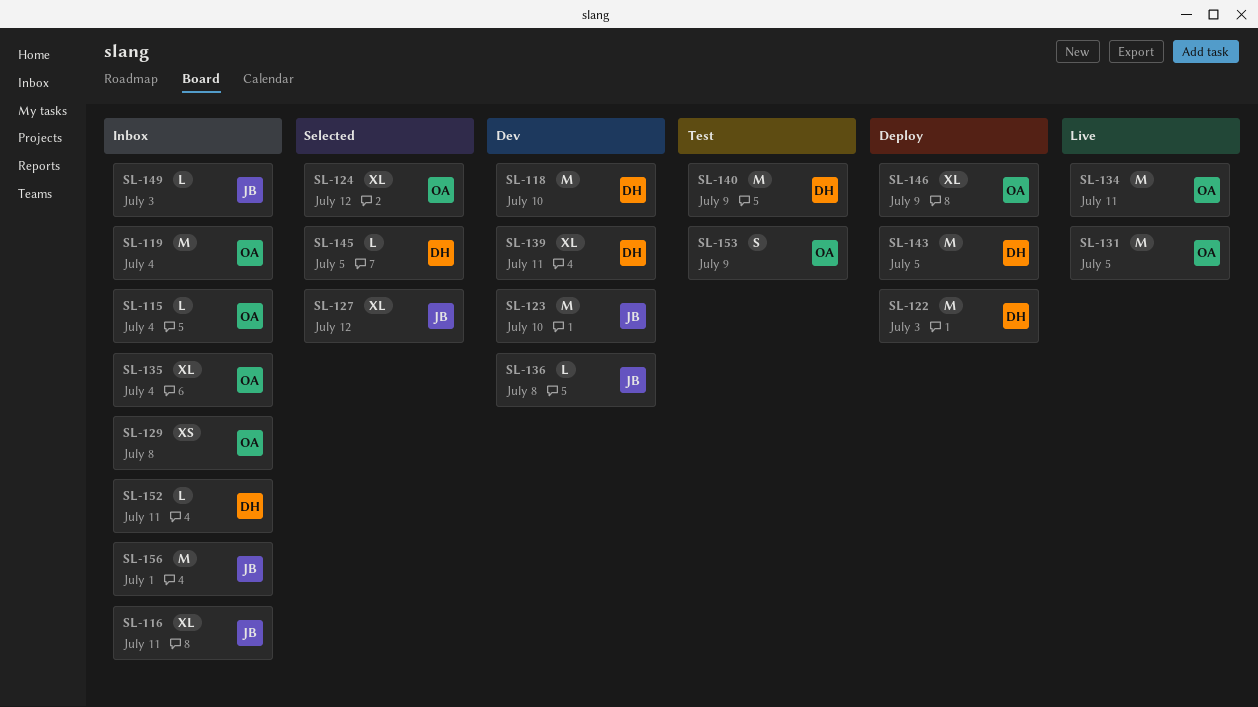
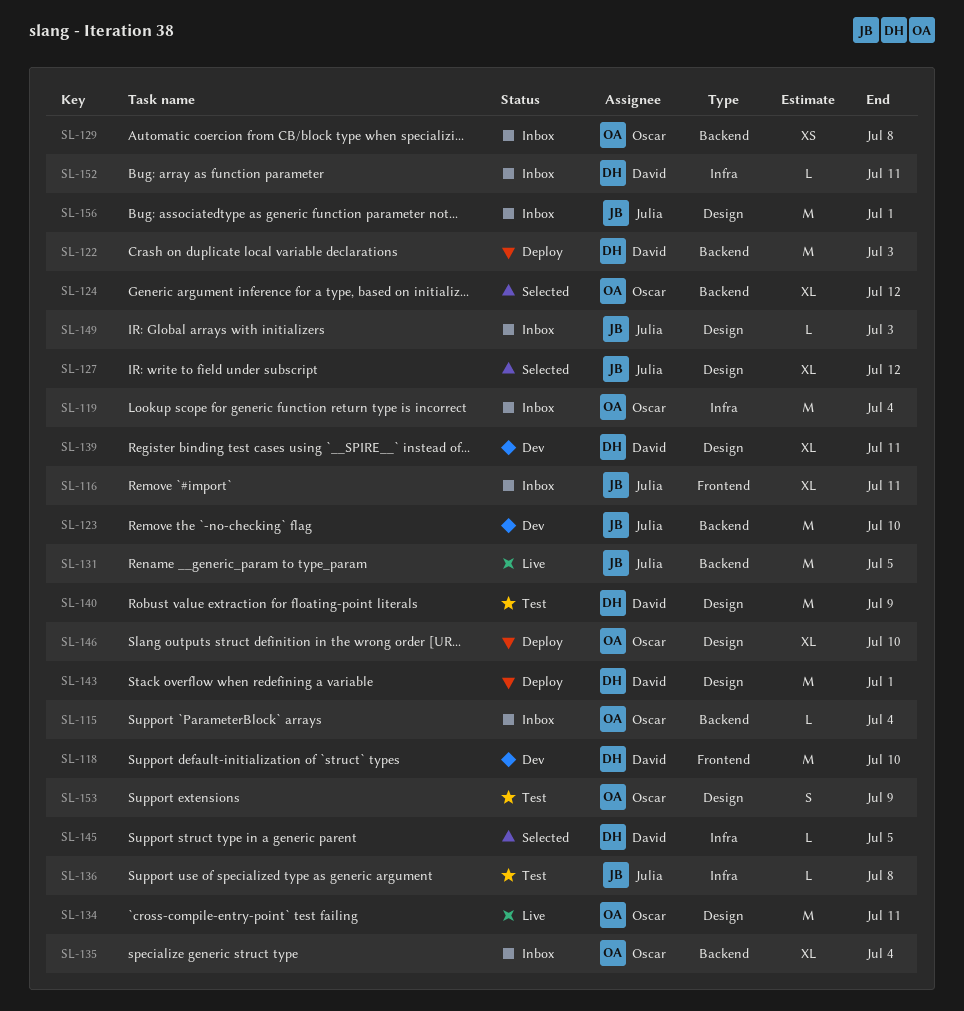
SL-131, owner: Oscar -> Julia
SL-136, status: Dev -> Test
SL-143, due: Jul 5 -> Jul 1
SL-146, due: Jul 9 -> Jul 10

